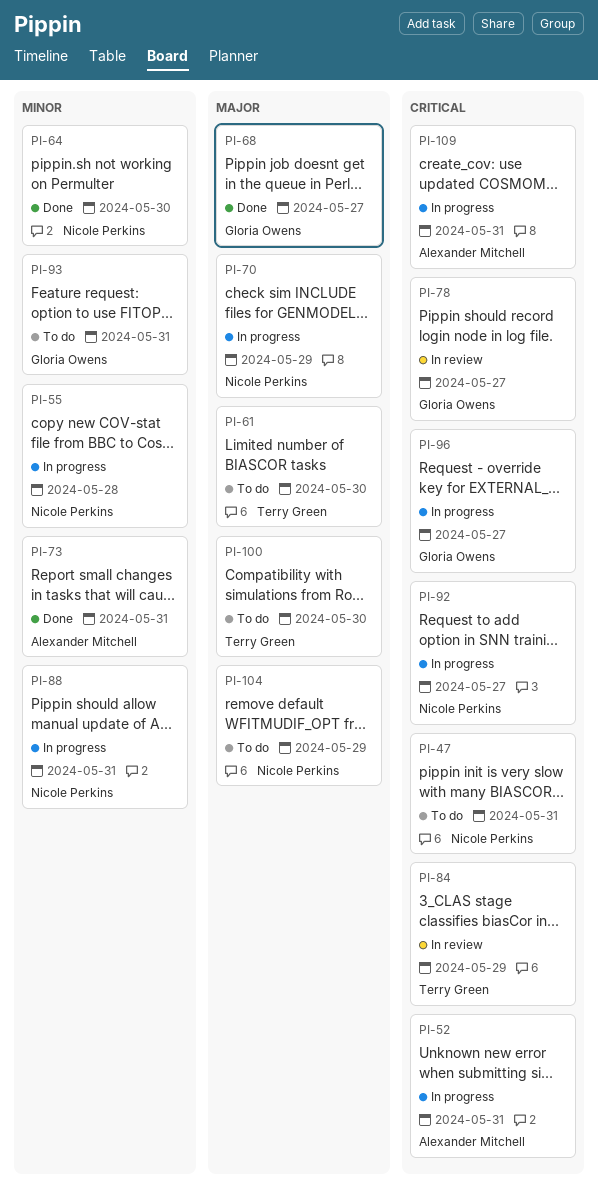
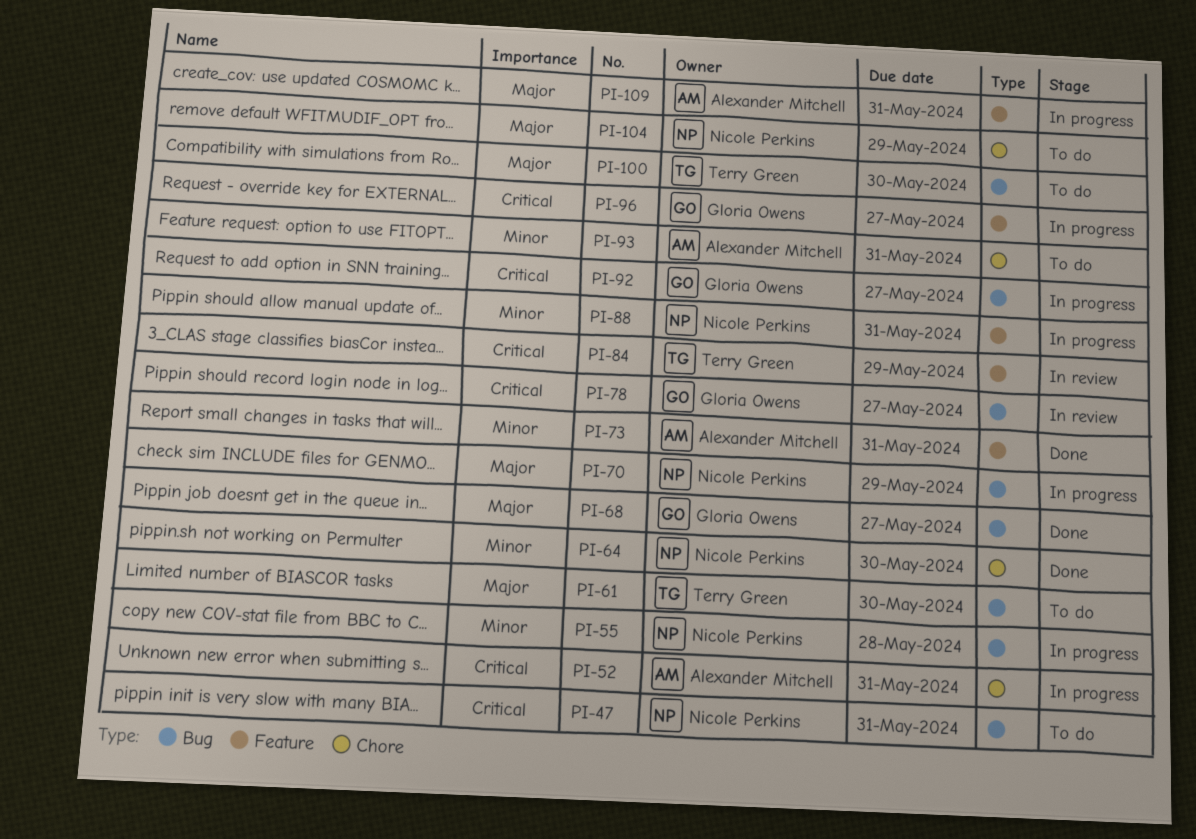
PI-92, owner: Nicole Perkins -> Gloria Owens
PI-93, owner: Gloria Owens -> Alexander Mitchell
PI-109, priority: Critical -> Major

